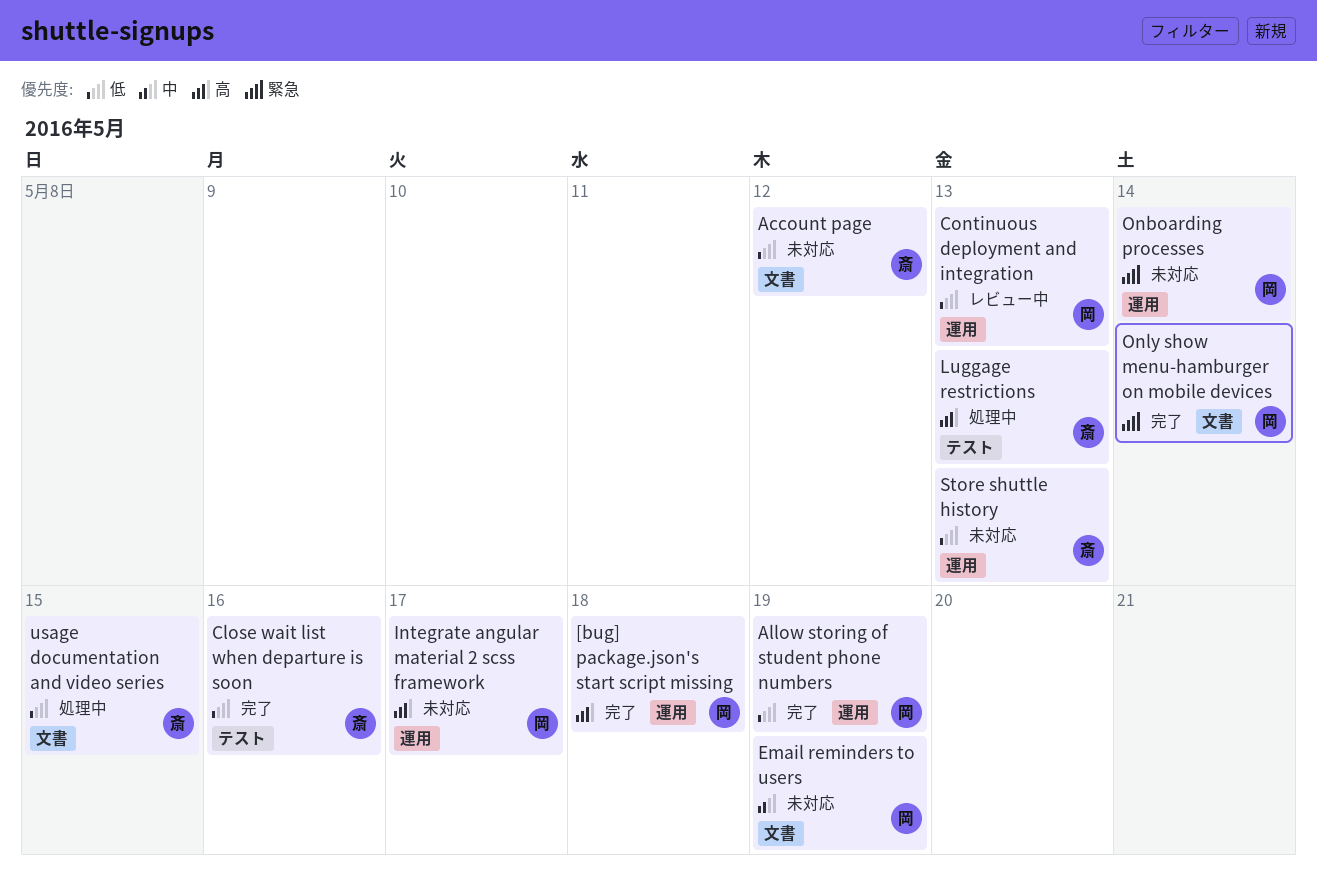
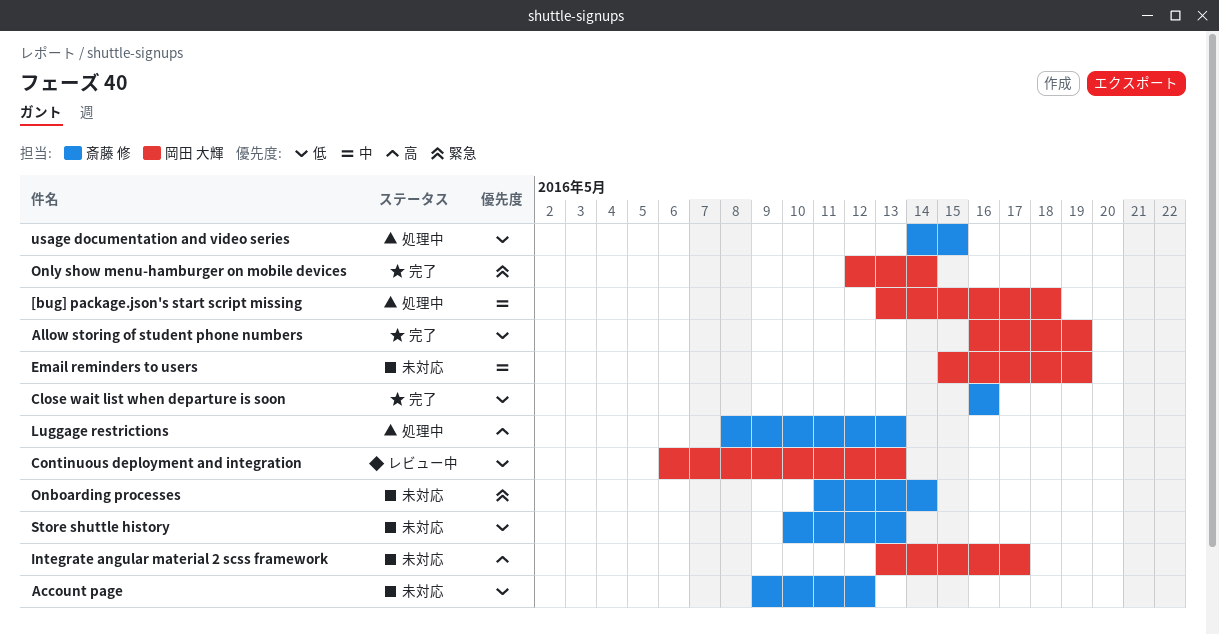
[bug] package.json's start script missing, status: 完了 -> 処理中
[bug] package.json's start script missing, priority: 高 -> 中
Onboarding processes, owner: 岡田 大輝 -> 斎藤 修

